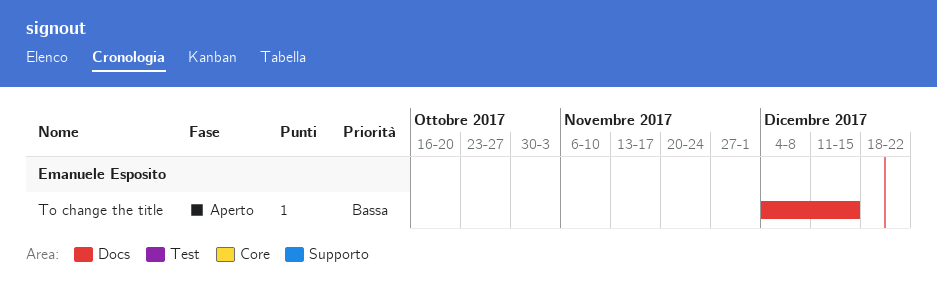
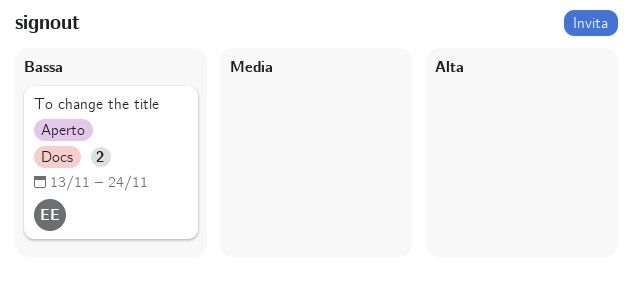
To change the title, estimate: 1 -> 2
To change the title, start: Dec 4 -> Nov 13
To change the title, due: Dec 15 -> Nov 24

